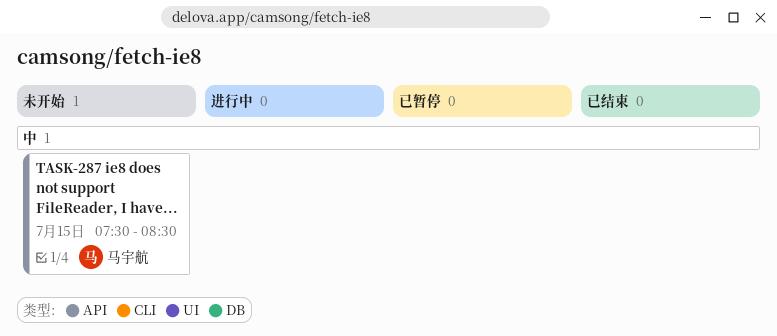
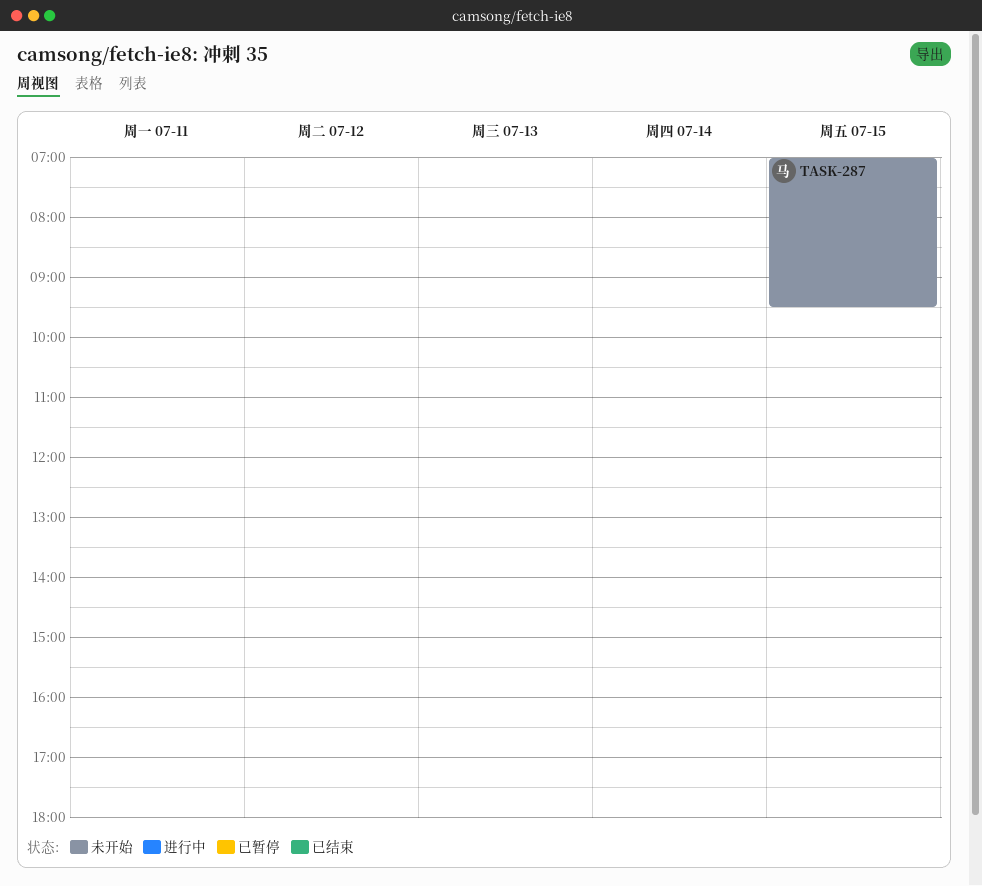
TASK-287, begins: 07:30 -> 07:00
TASK-287, ends: 08:30 -> 09:30

